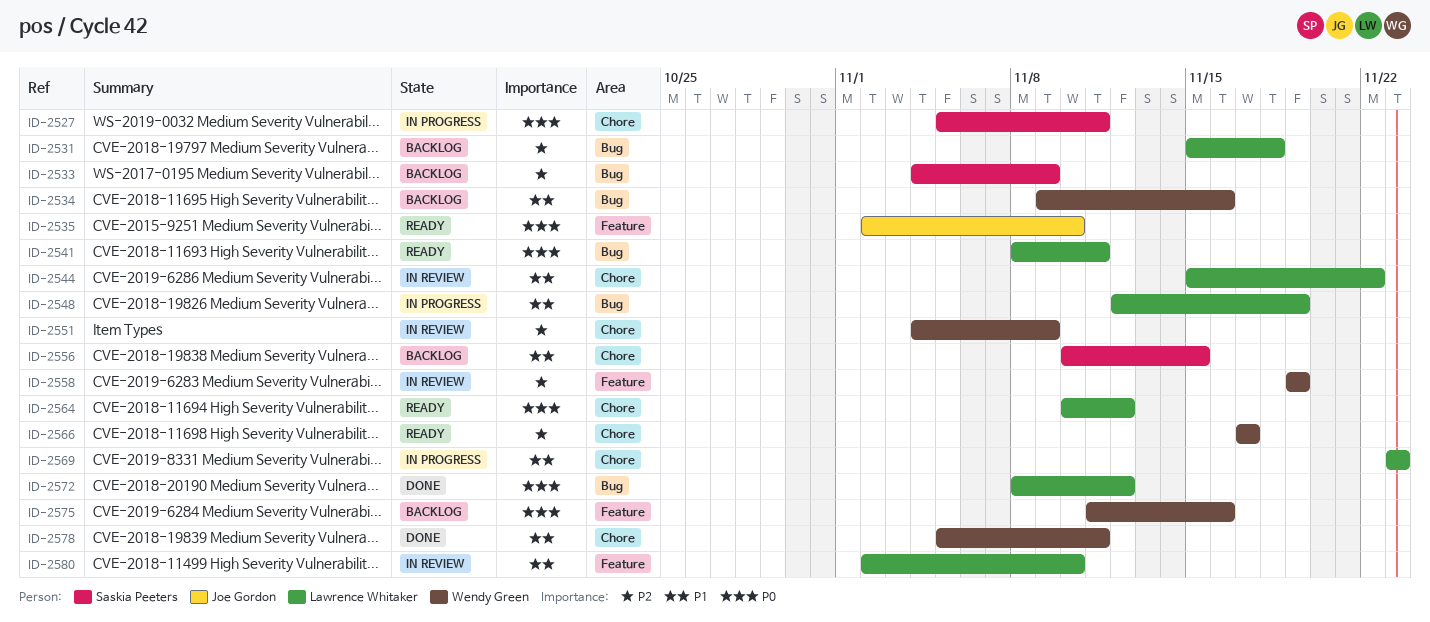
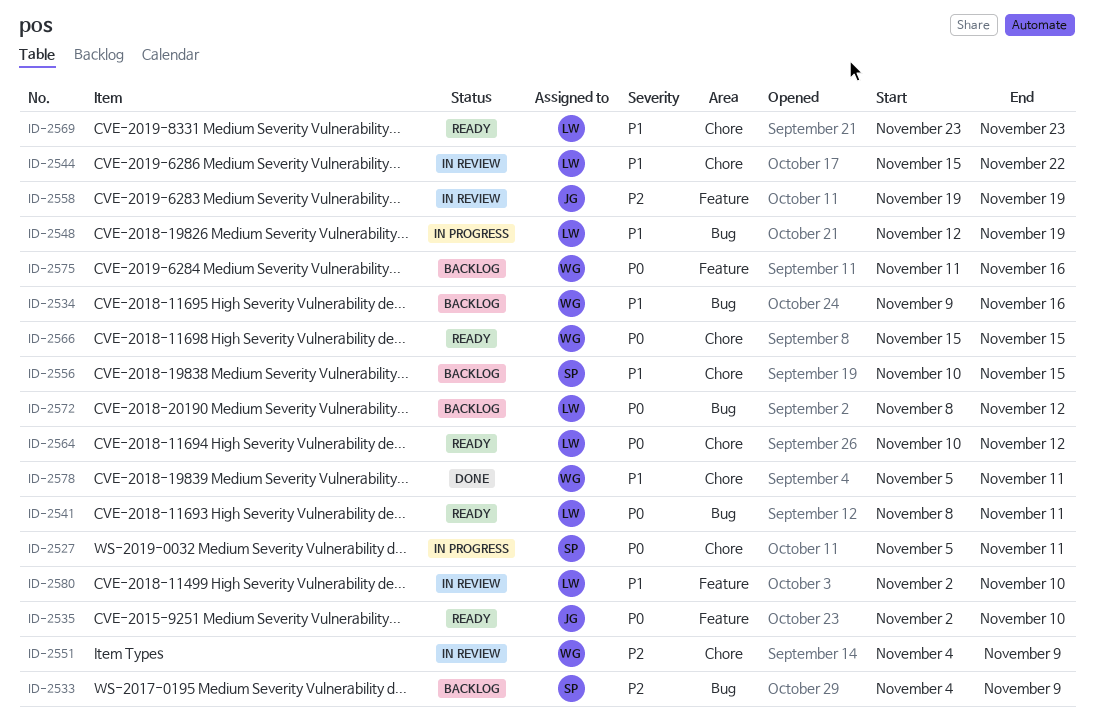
ID-2531: present -> none
ID-2558, owner: Wendy Green -> Joe Gordon
ID-2566, priority: P2 -> P0
ID-2566, start: Nov 17 -> Nov 15
ID-2566, due: Nov 17 -> Nov 15
ID-2569, status: In progress -> Ready
ID-2572, status: Done -> Backlog

